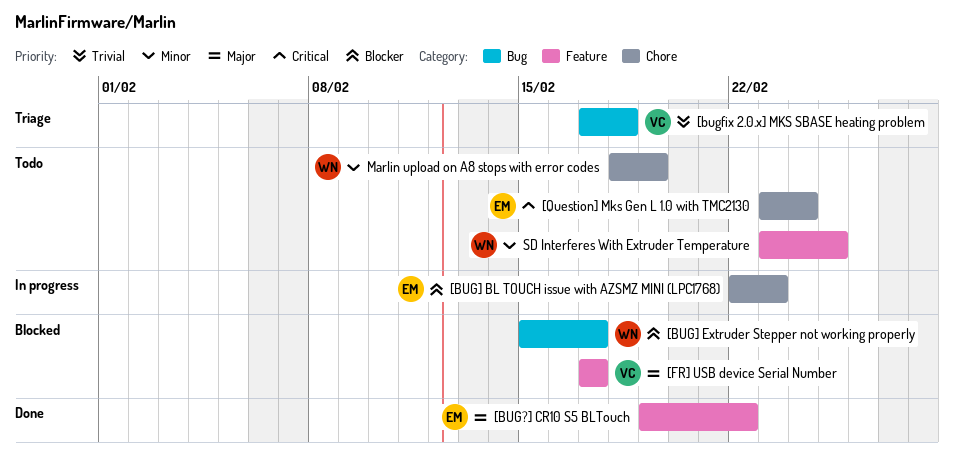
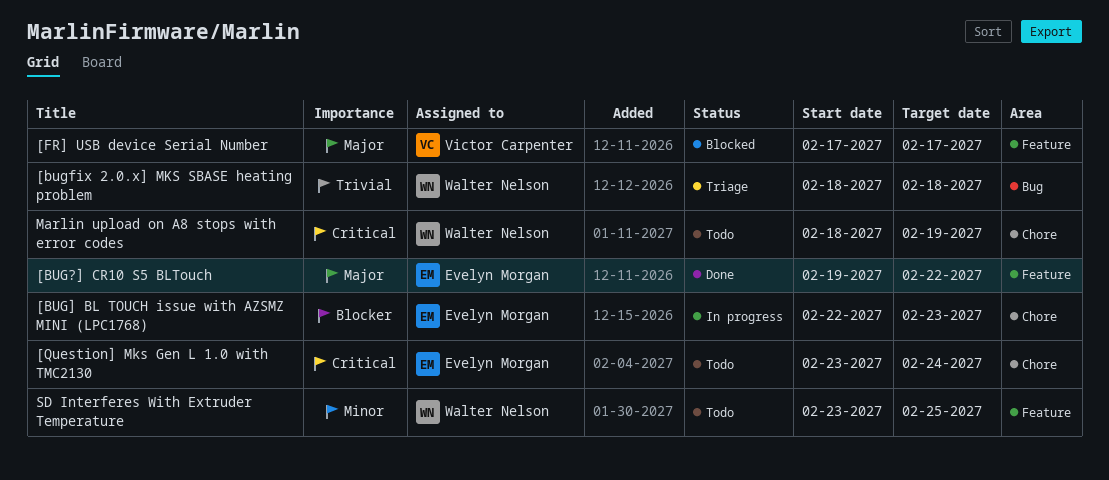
[BUG] Extruder Stepper not working properly: present -> none
[bugfix 2.0.x] MKS SBASE heating problem, owner: Victor Carpenter -> Walter Nelson
[bugfix 2.0.x] MKS SBASE heating problem, start: Feb 17 -> Feb 18
Marlin upload on A8 stops with error codes, priority: Minor -> Critical

